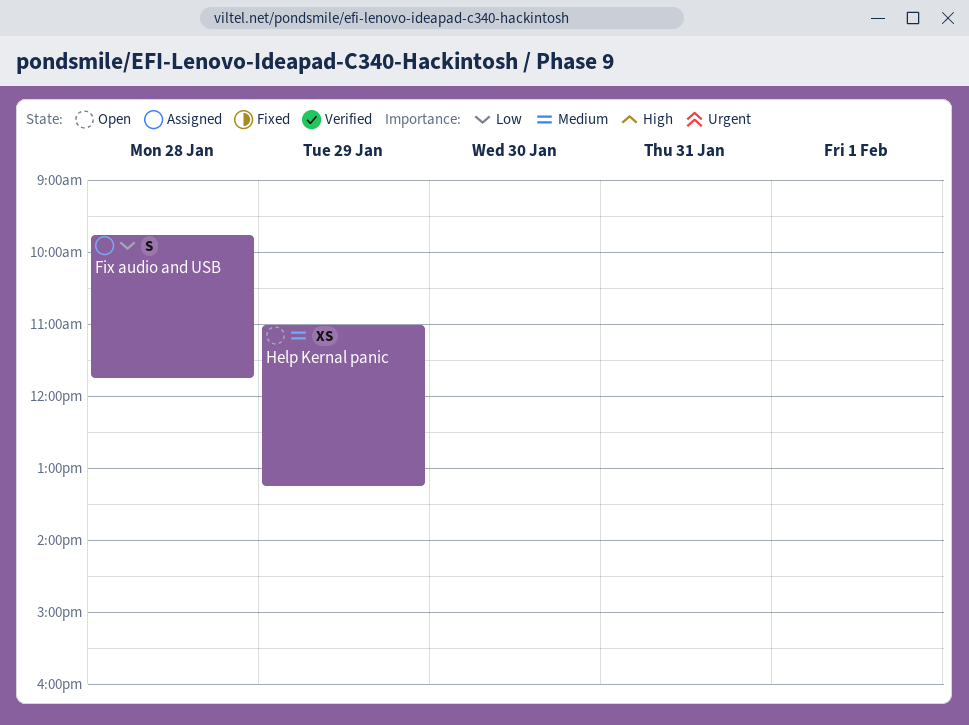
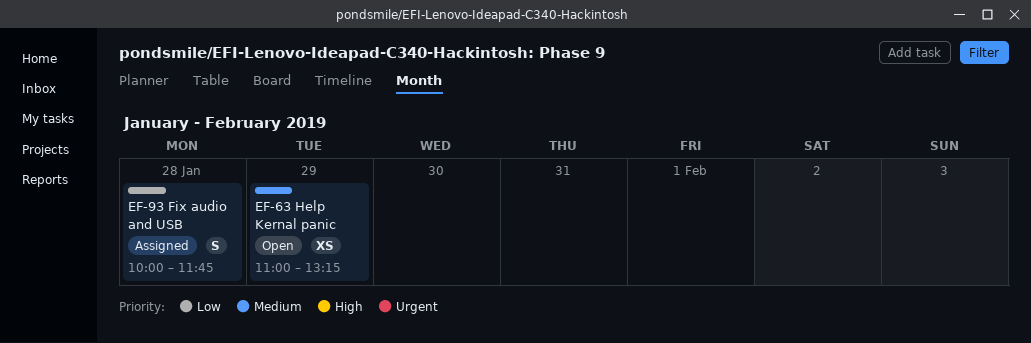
Fix audio and USB, begins: 09:45 -> 10:00

